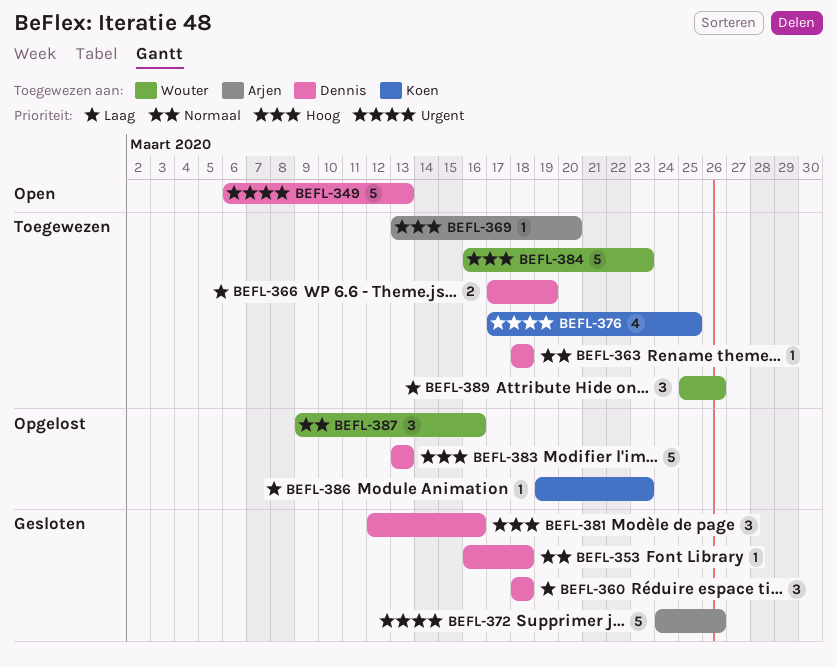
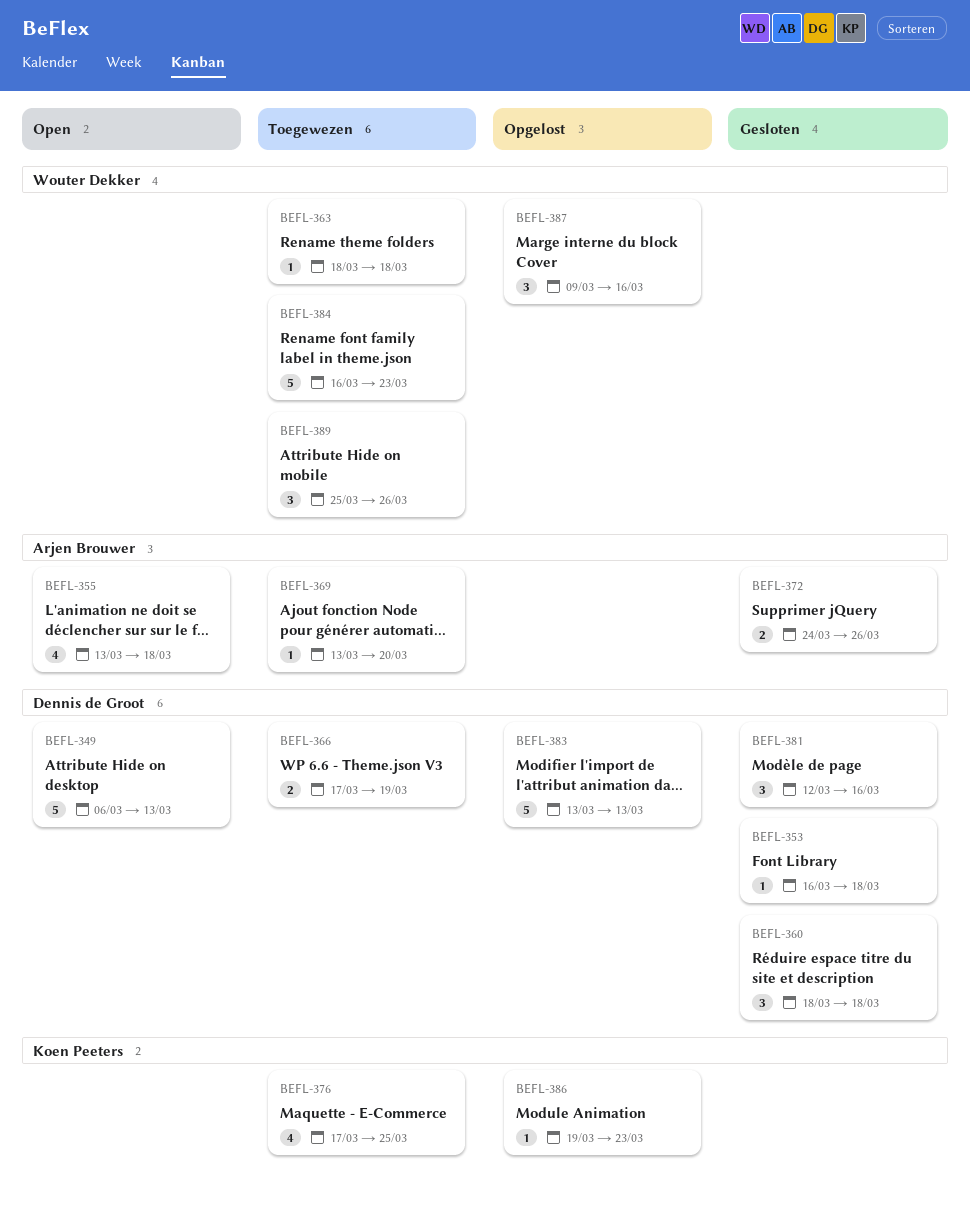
BEFL-355: none -> present
BEFL-363, owner: Dennis de Groot -> Wouter Dekker
BEFL-372, estimate: 5 -> 2

